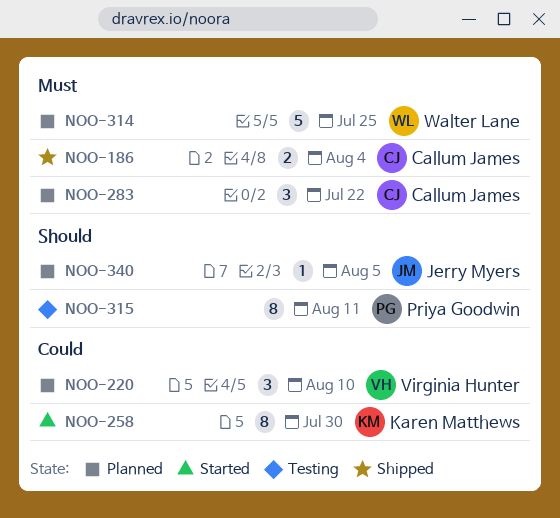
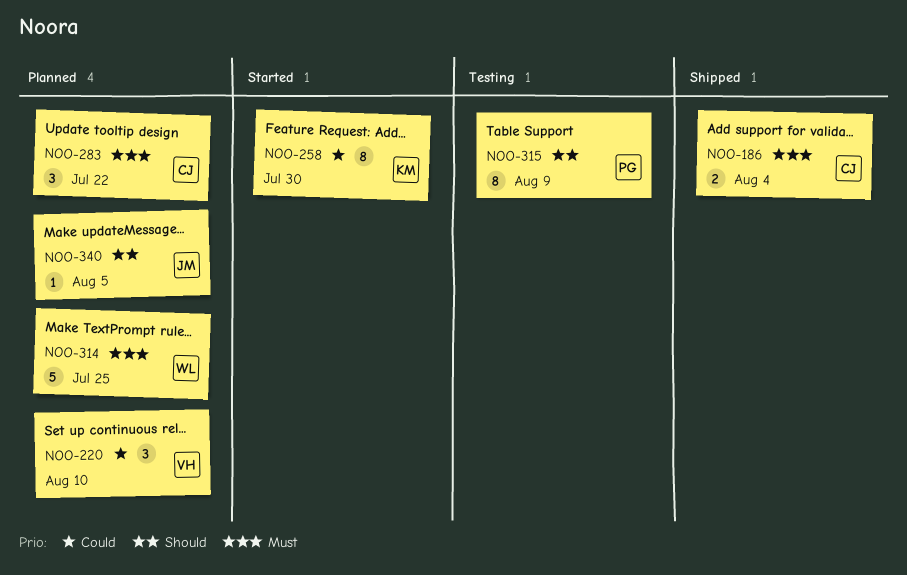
NOO-315, due: Aug 11 -> Aug 9

